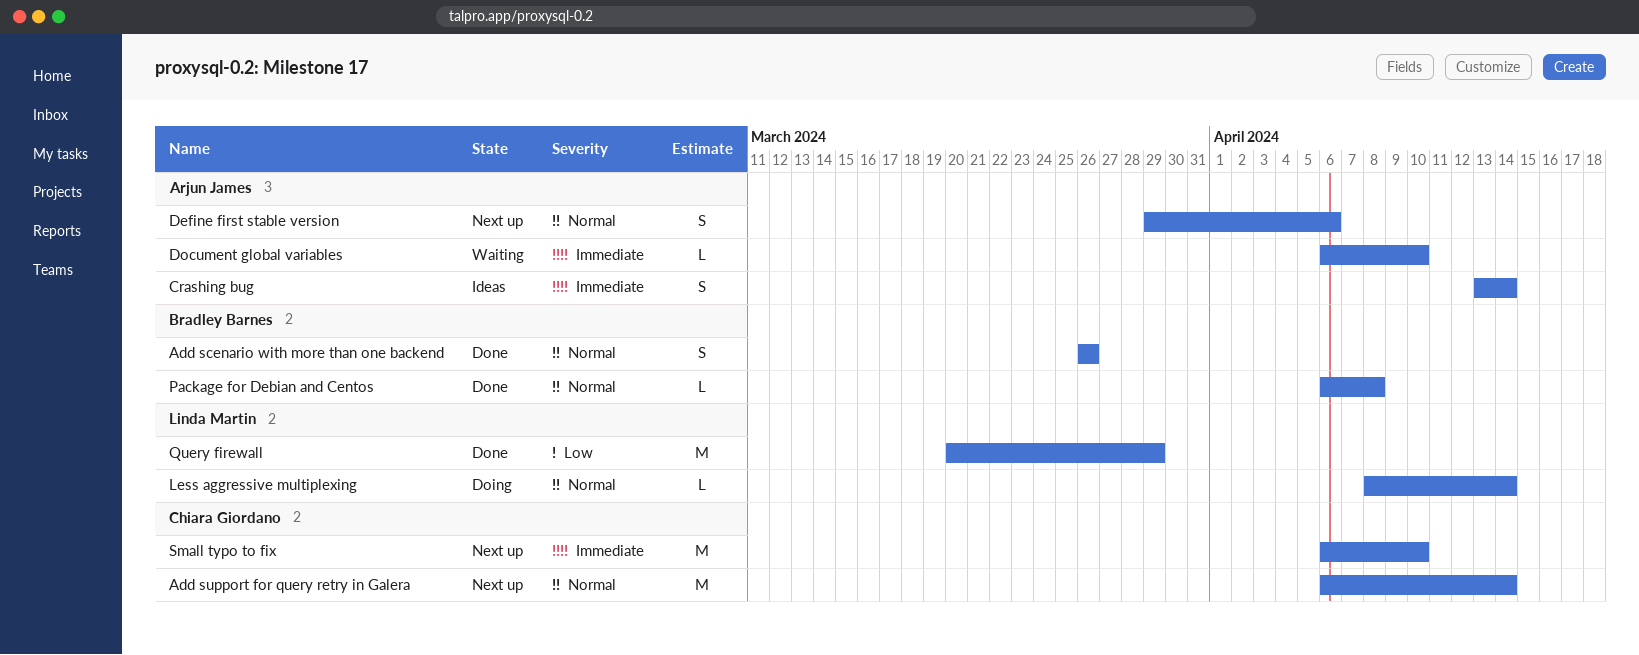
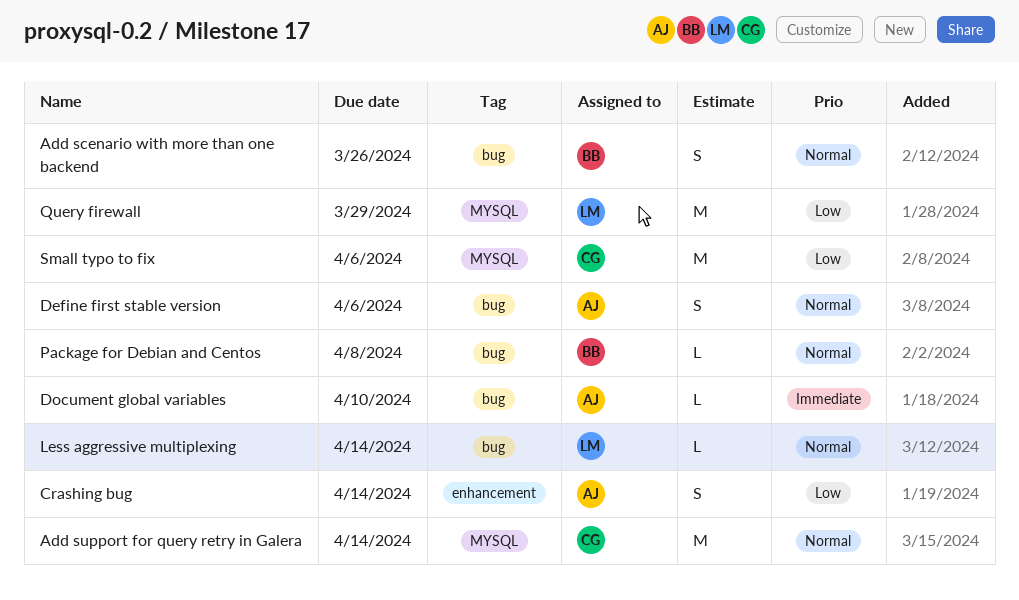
Crashing bug, priority: Immediate -> Low
Small typo to fix, priority: Immediate -> Low
Small typo to fix, due: Apr 10 -> Apr 6

